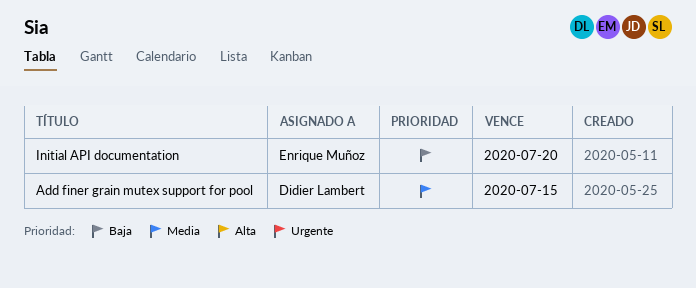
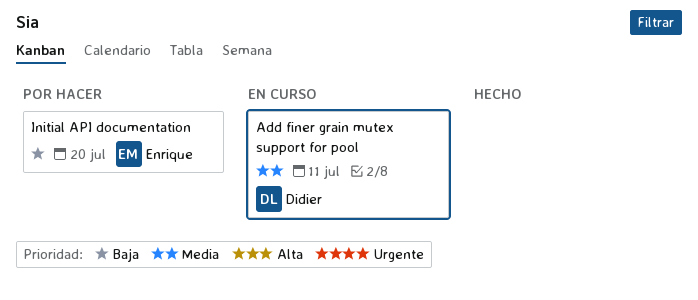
Add finer grain mutex support for pool, due: Jul 15 -> Jul 11

